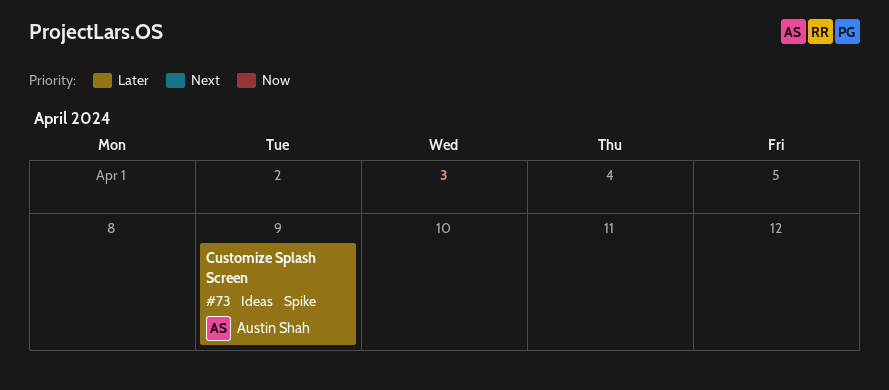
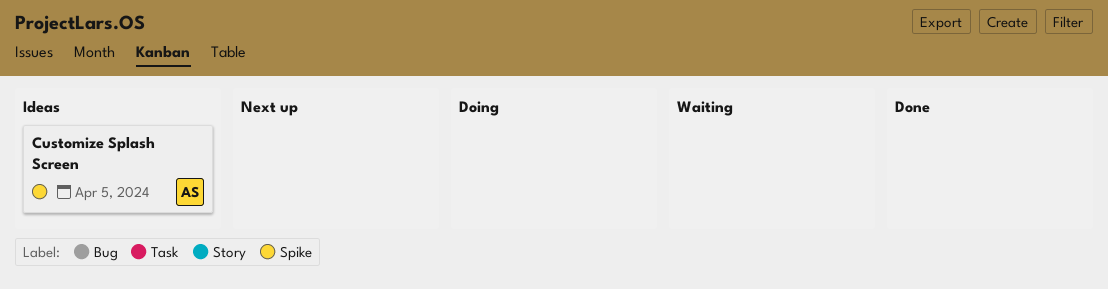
Customize Splash Screen, due: Apr 9 -> Apr 5

